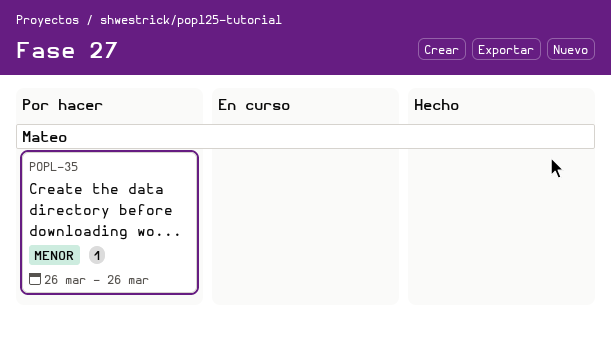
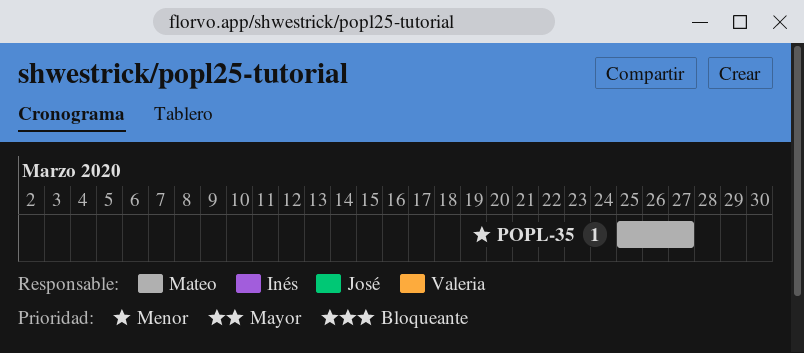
POPL-35, start: Mar 26 -> Mar 25
POPL-35, due: Mar 26 -> Mar 27

